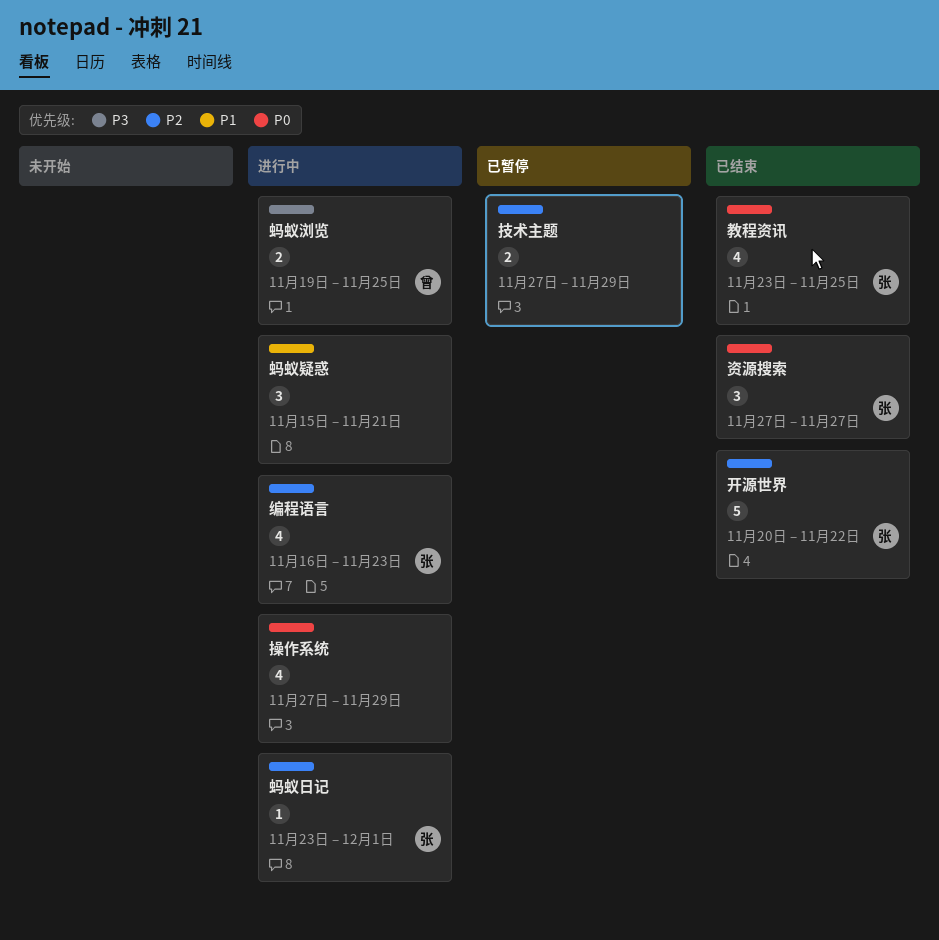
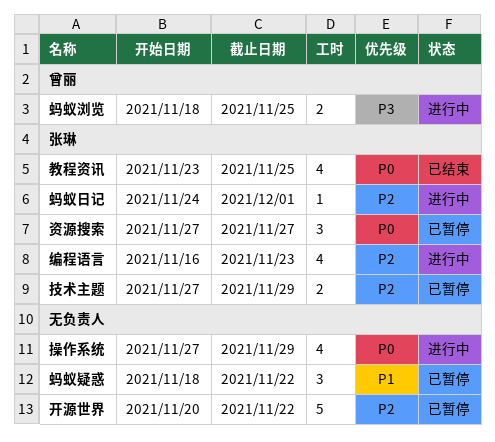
开源世界, status: 已结束 -> 已暂停
开源世界, owner: 张琳 -> none
技术主题, owner: none -> 张琳
蚂蚁日记, start: Nov 23 -> Nov 24
蚂蚁浏览, start: Nov 19 -> Nov 18
蚂蚁疑惑, status: 进行中 -> 已暂停
蚂蚁疑惑, start: Nov 15 -> Nov 18
蚂蚁疑惑, due: Nov 21 -> Nov 22
资源搜索, status: 已结束 -> 已暂停

